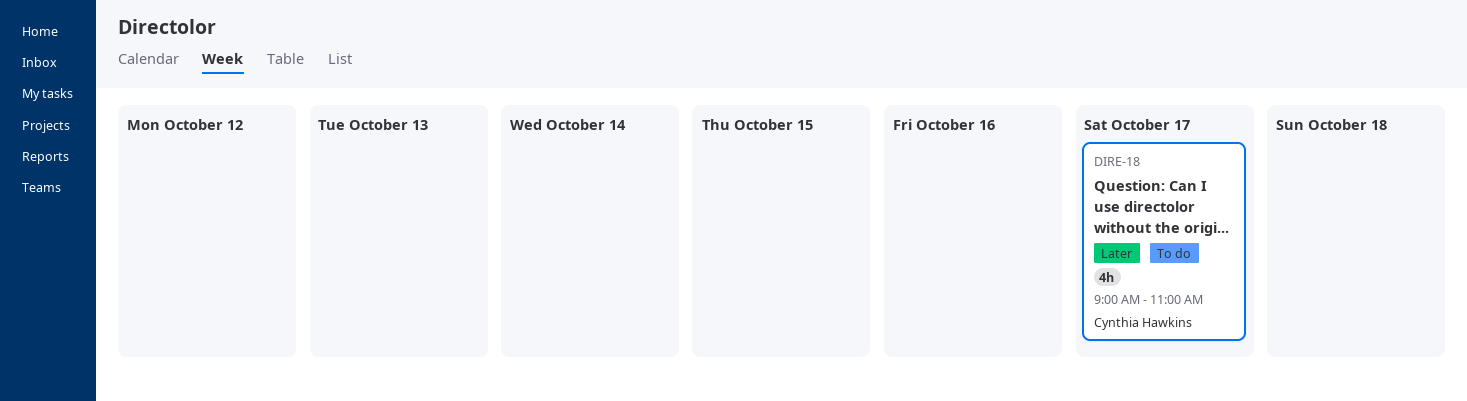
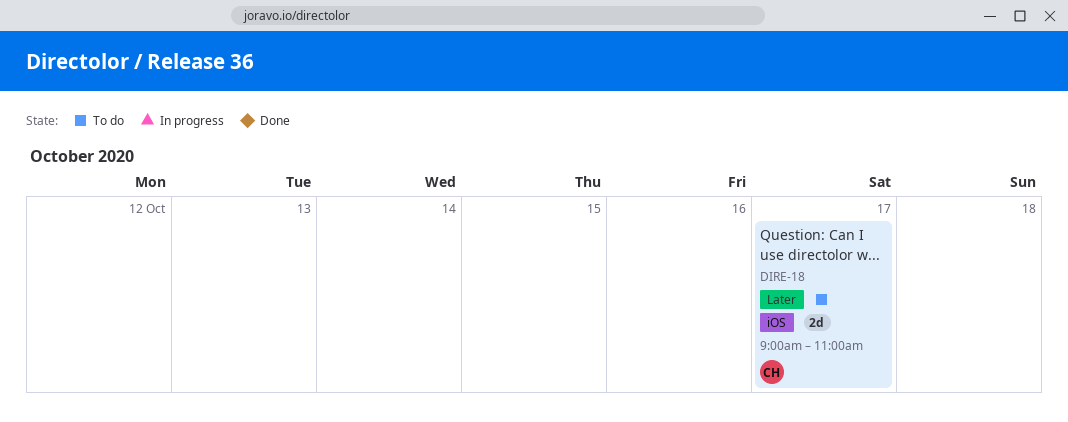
DIRE-18, estimate: 4h -> 2d

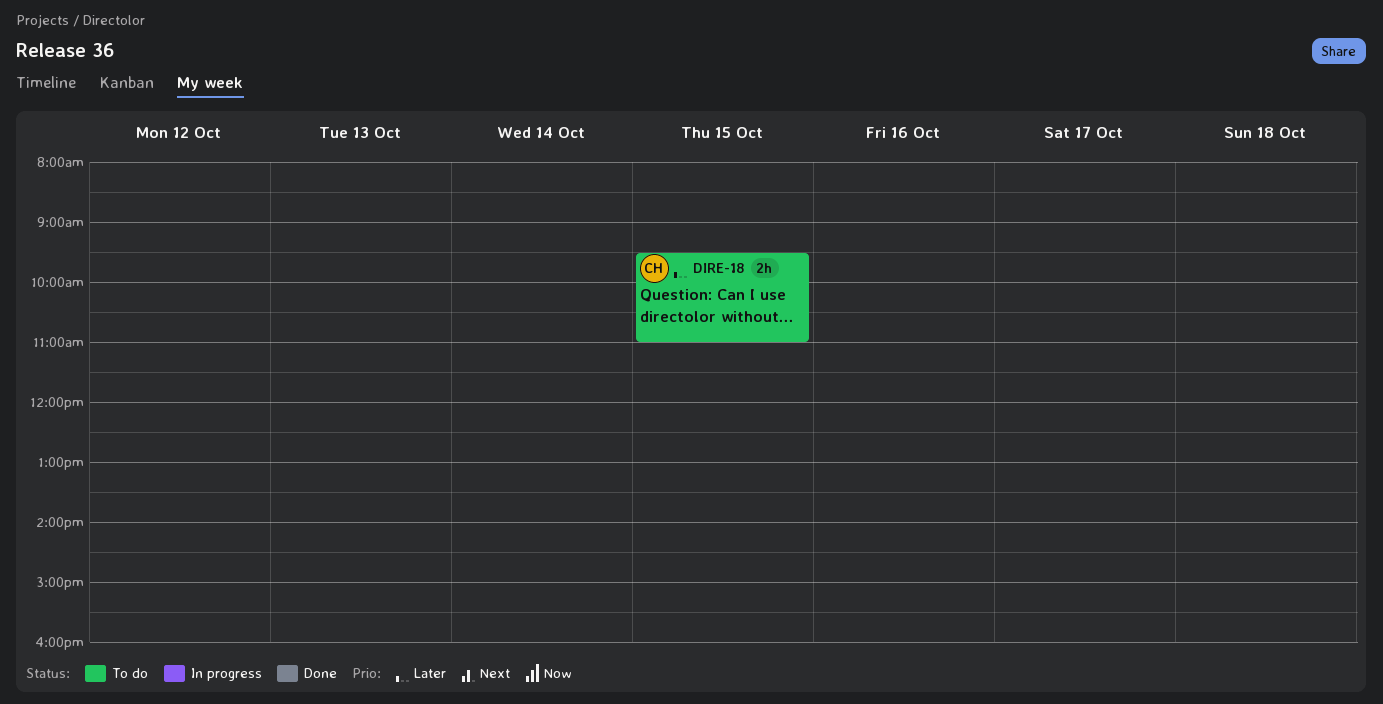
DIRE-18, estimate: 2d -> 2h
DIRE-18, day: Oct 17 -> Oct 15
DIRE-18, begins: 09:00 -> 09:30

